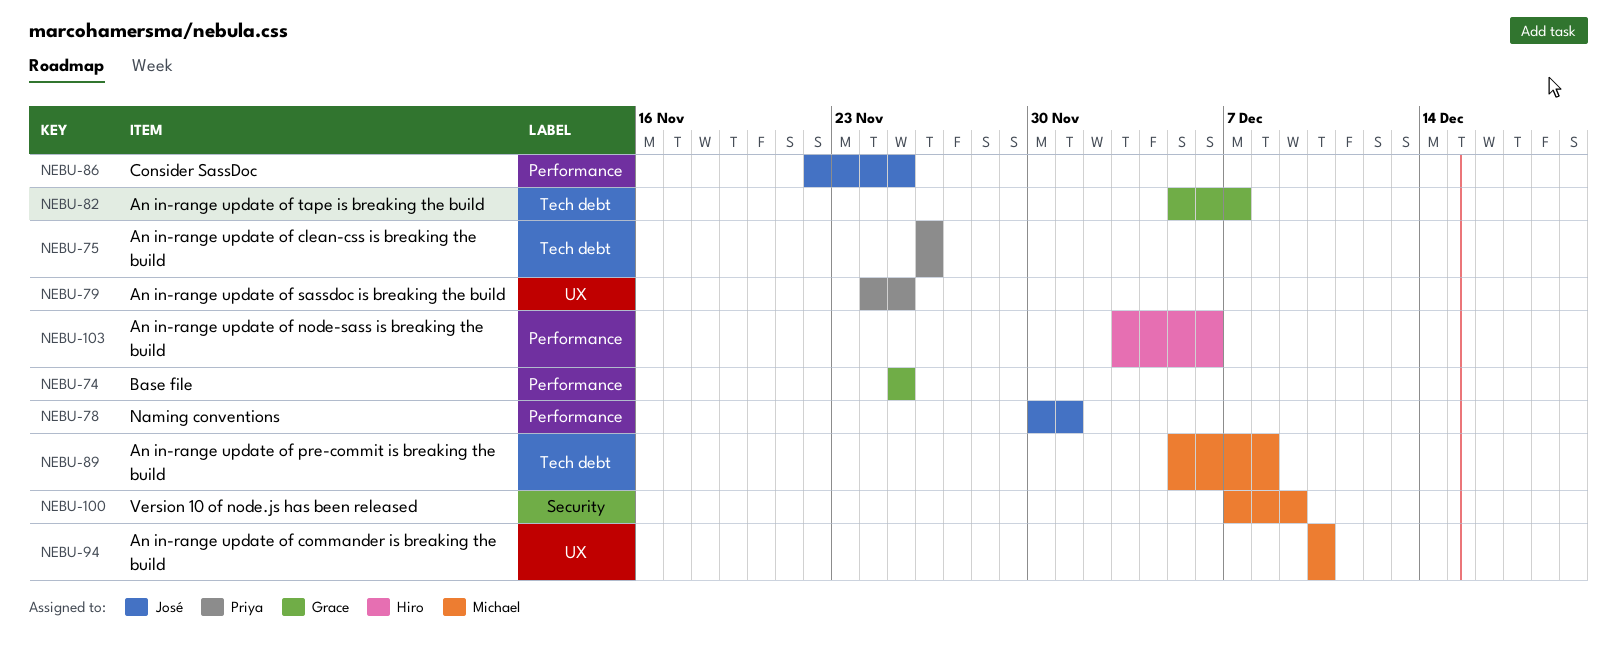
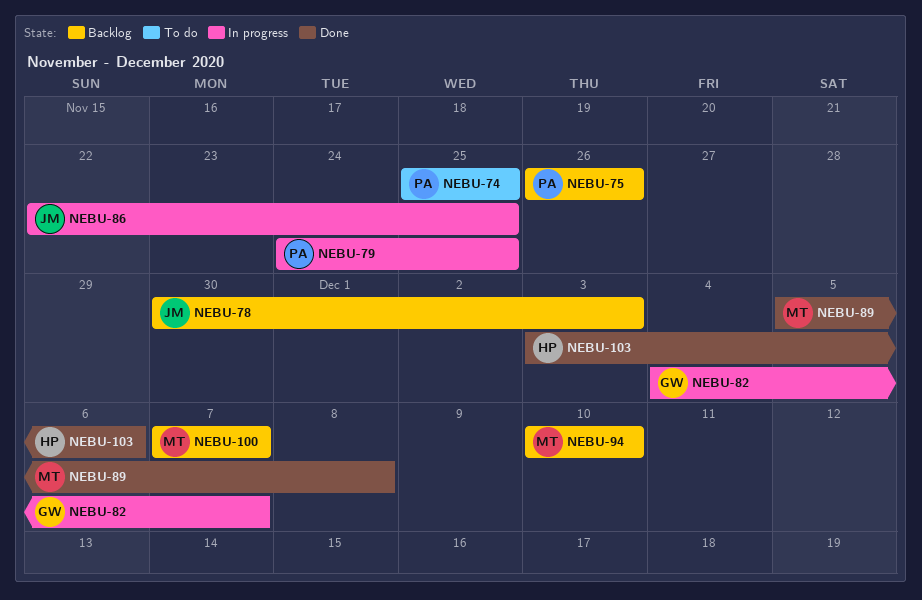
NEBU-74, owner: Grace -> Priya
NEBU-78, due: Dec 1 -> Dec 3
NEBU-82, start: Dec 5 -> Dec 4
NEBU-100, due: Dec 9 -> Dec 7

